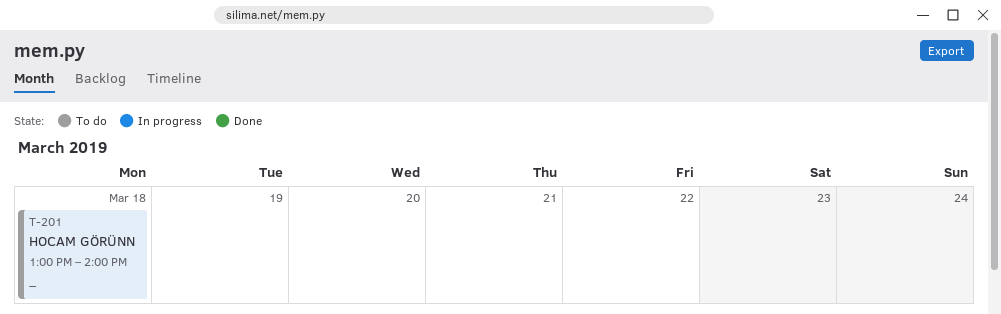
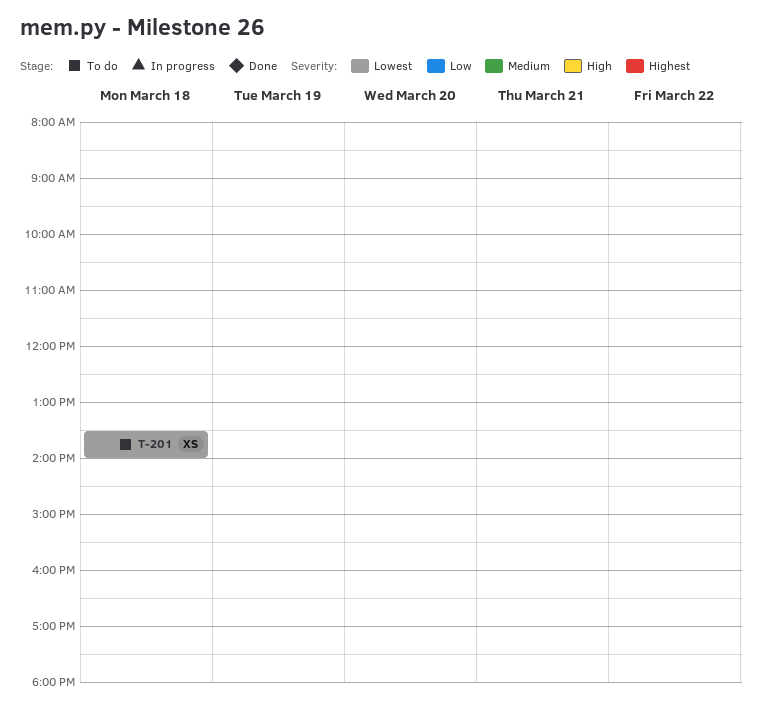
T-201, begins: 13:00 -> 13:30

